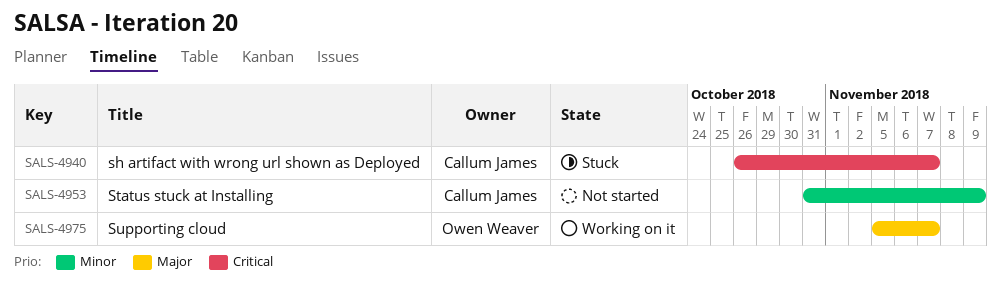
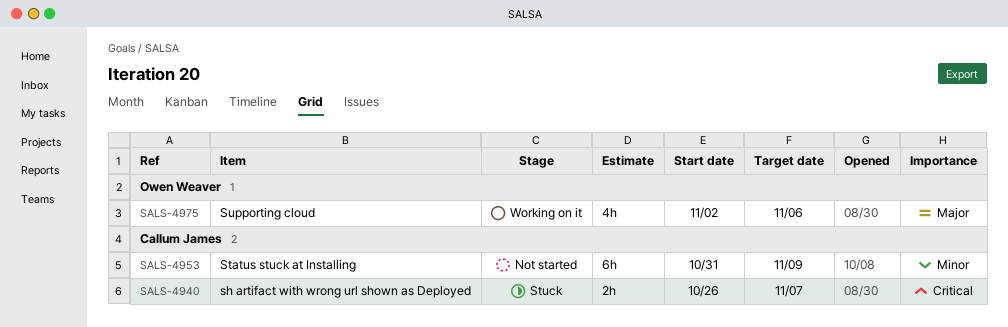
SALS-4975, start: Nov 5 -> Nov 2
SALS-4975, due: Nov 7 -> Nov 6

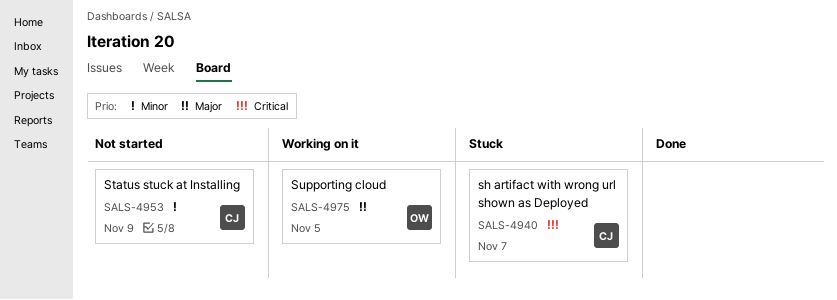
SALS-4975, due: Nov 6 -> Nov 5

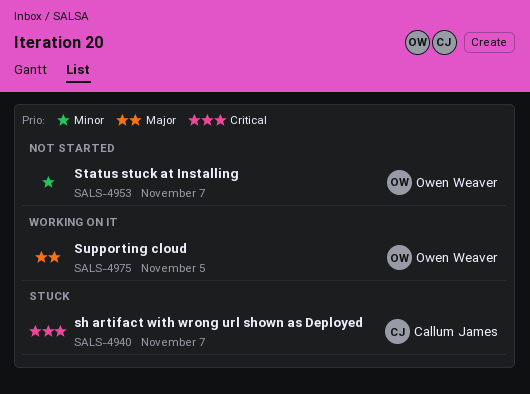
SALS-4953, owner: Callum James -> Owen Weaver
SALS-4953, due: Nov 9 -> Nov 7

